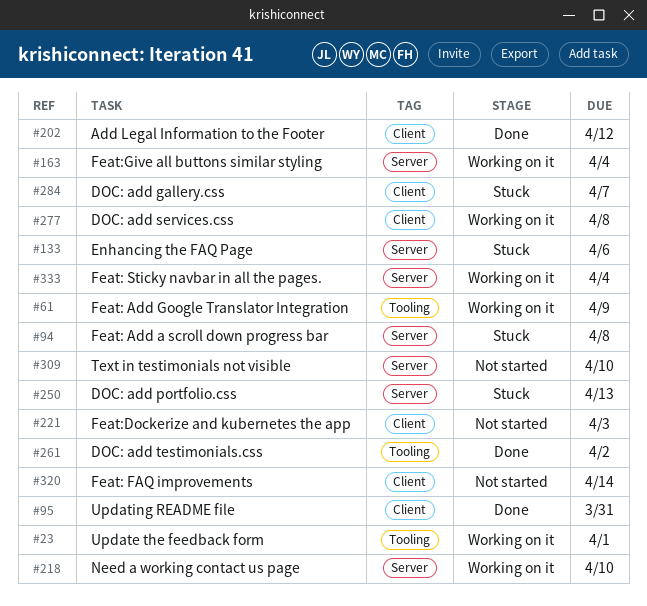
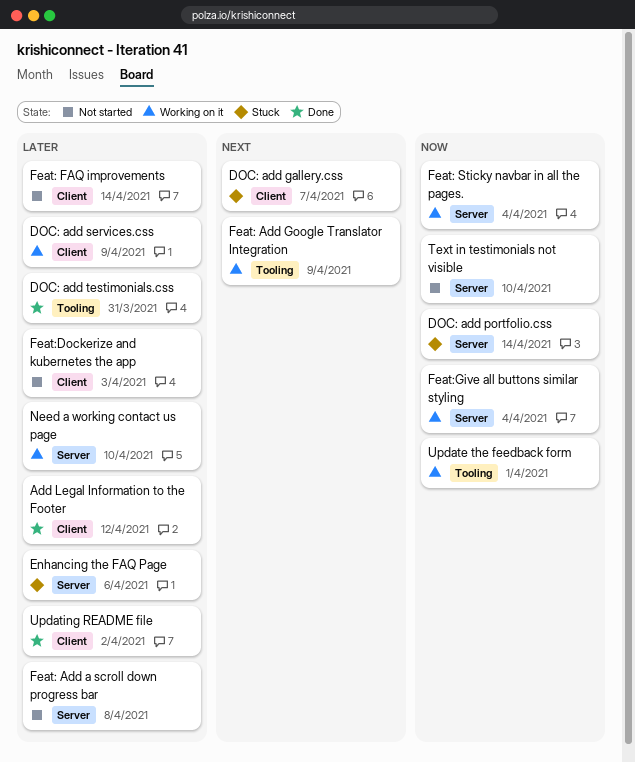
DOC: add portfolio.css, due: Apr 13 -> Apr 14
DOC: add services.css, due: Apr 8 -> Apr 9
DOC: add testimonials.css, due: Apr 2 -> Mar 31
Feat: Add a scroll down progress bar, status: Stuck -> Not started
Updating README file, due: Mar 31 -> Apr 2

